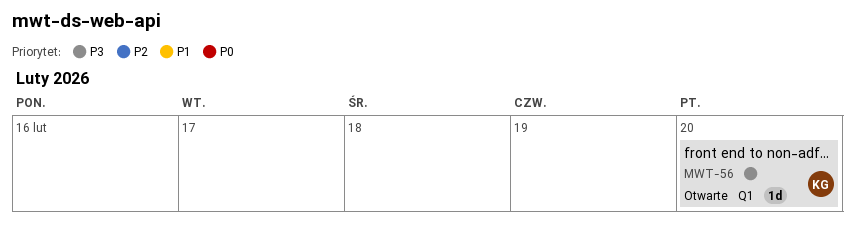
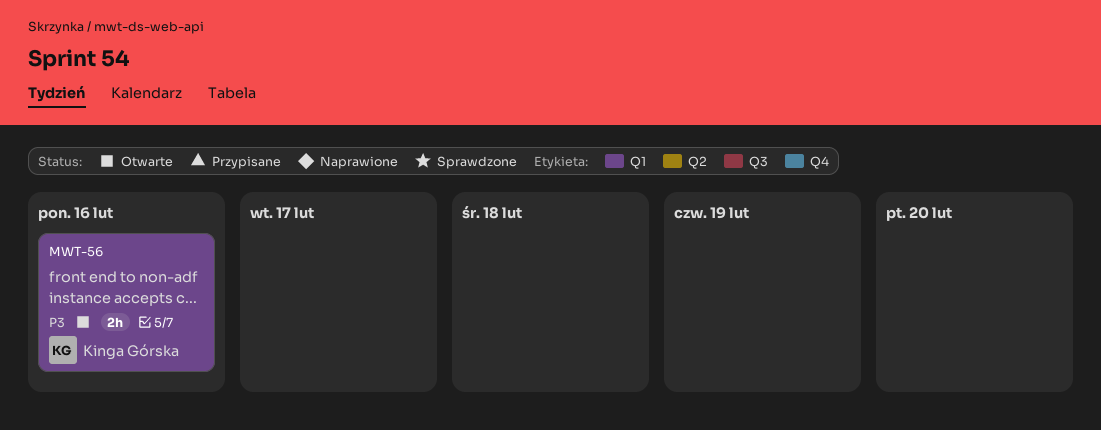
MWT-56, estimate: 1d -> 2h
MWT-56, due: Feb 20 -> Feb 16

